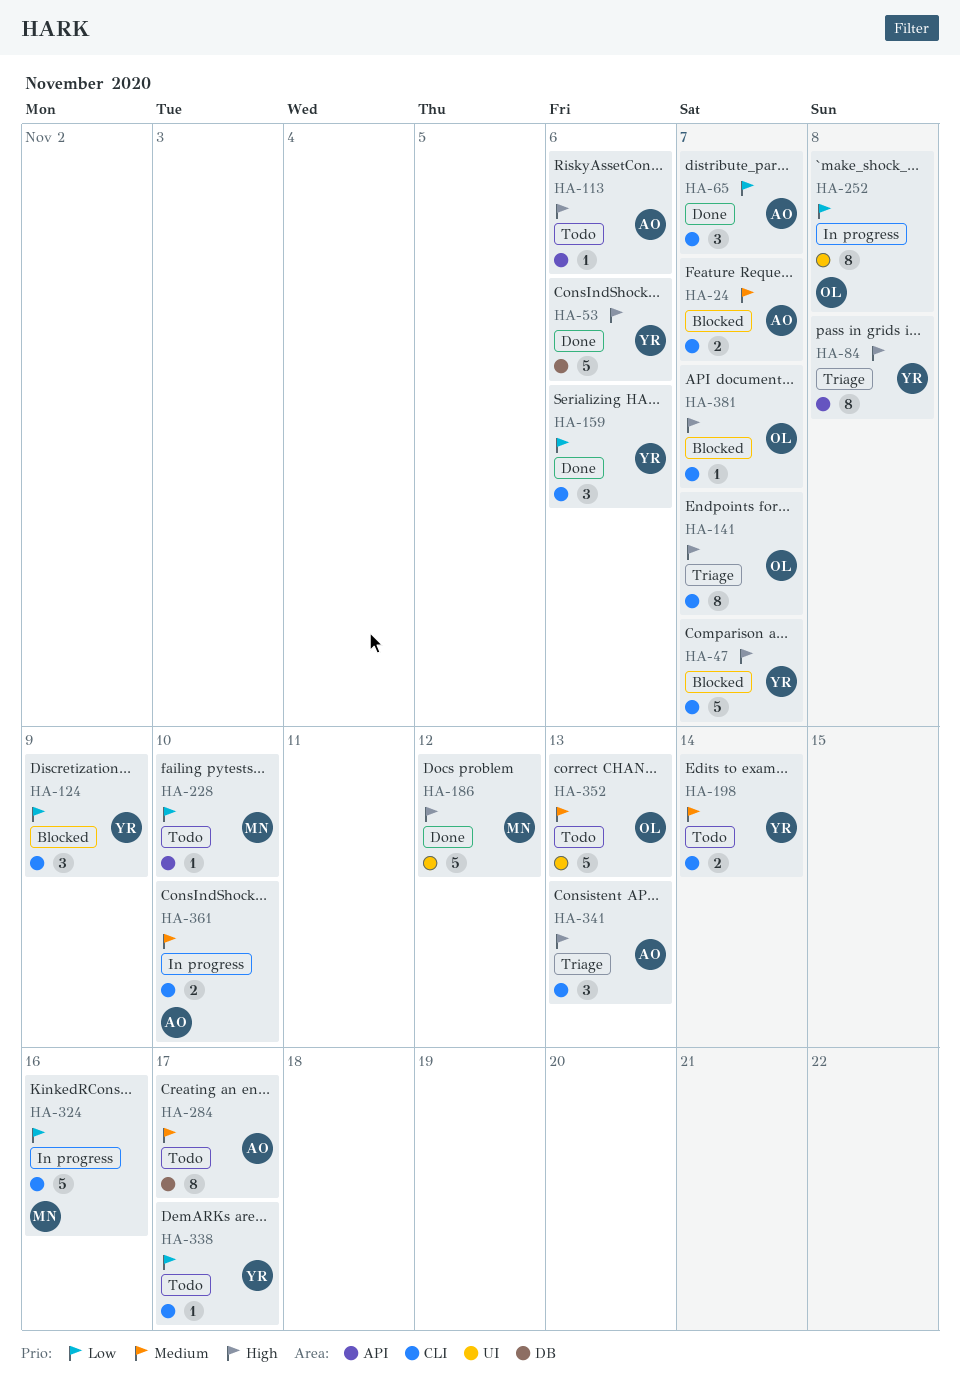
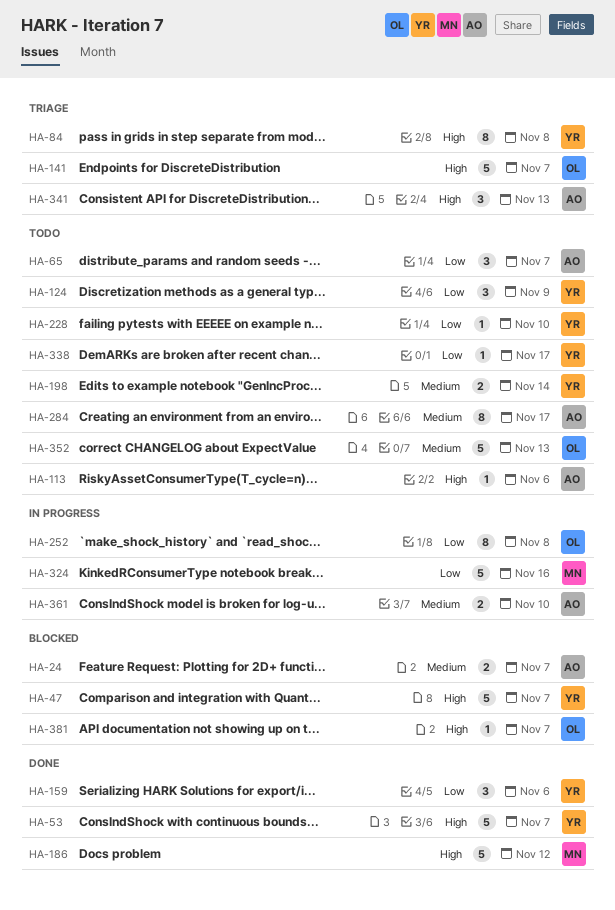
HA-53, due: Nov 6 -> Nov 7
HA-65, status: Done -> Todo
HA-124, status: Blocked -> Todo
HA-141, estimate: 8 -> 5
HA-228, owner: MN -> YR

